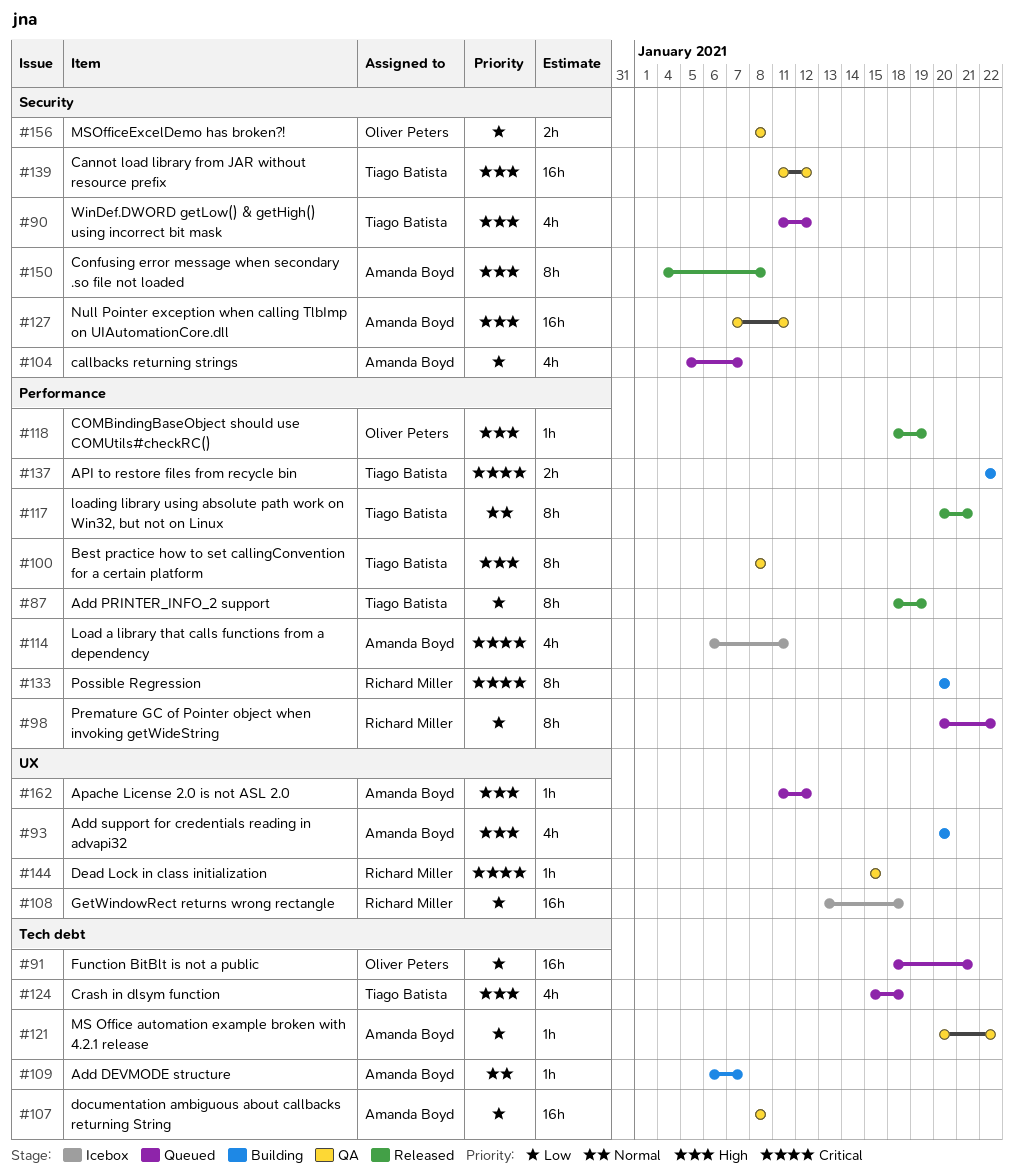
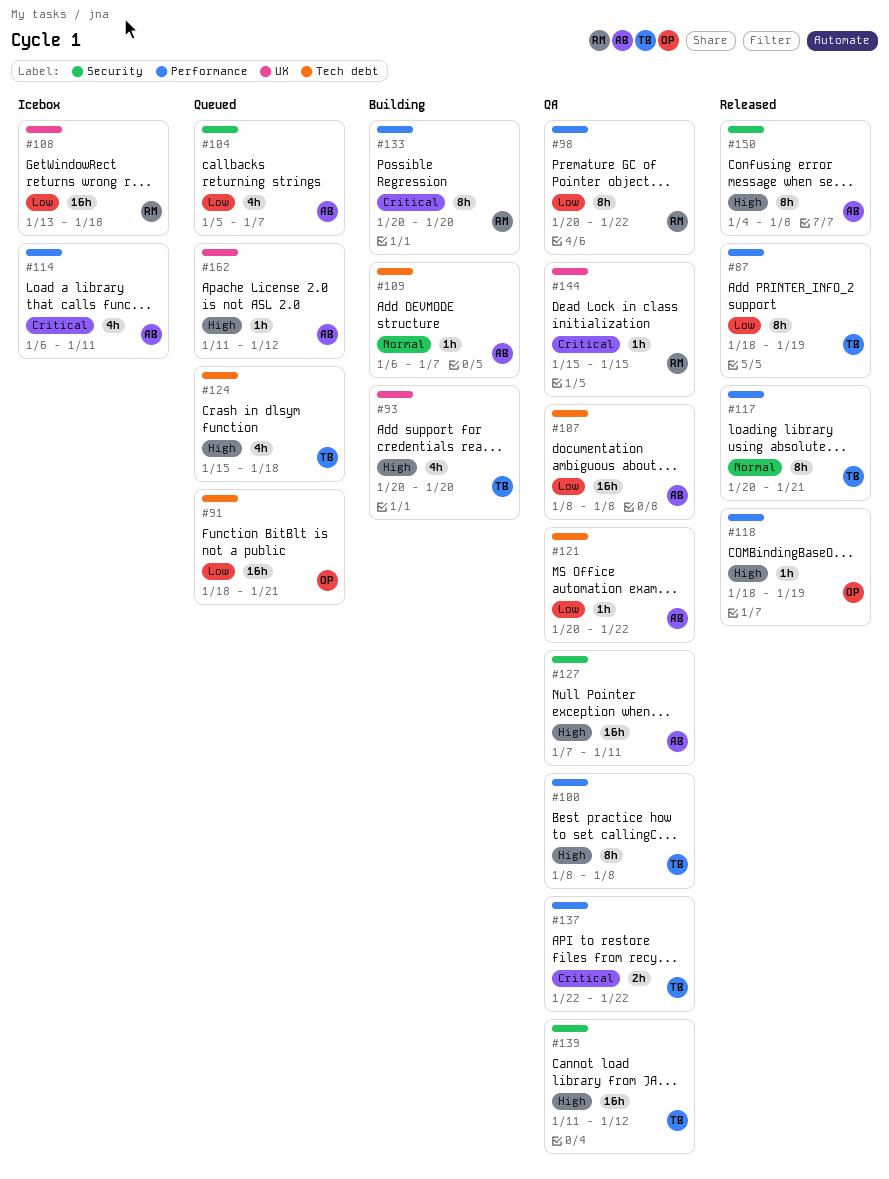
#90: present -> none
#93, owner: Amanda Boyd -> Tiago Batista
#98, status: Queued -> QA
#137, status: Building -> QA
#156: present -> none

